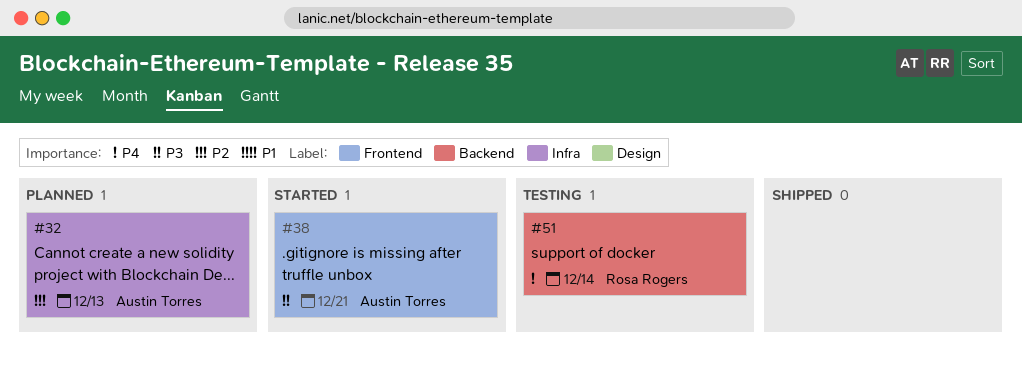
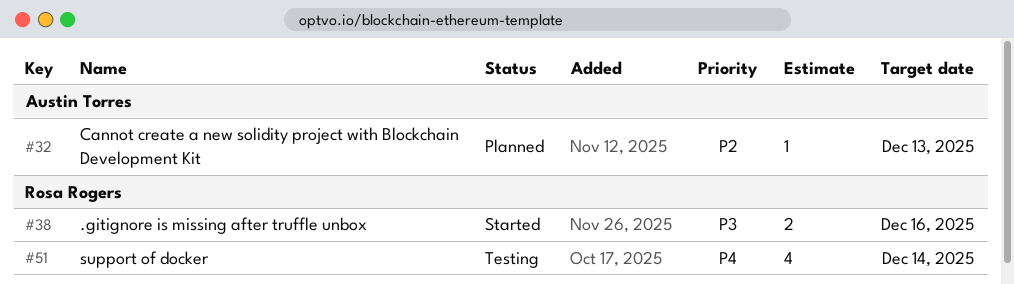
#38, owner: Austin Torres -> Rosa Rogers
#38, due: Dec 21 -> Dec 16

